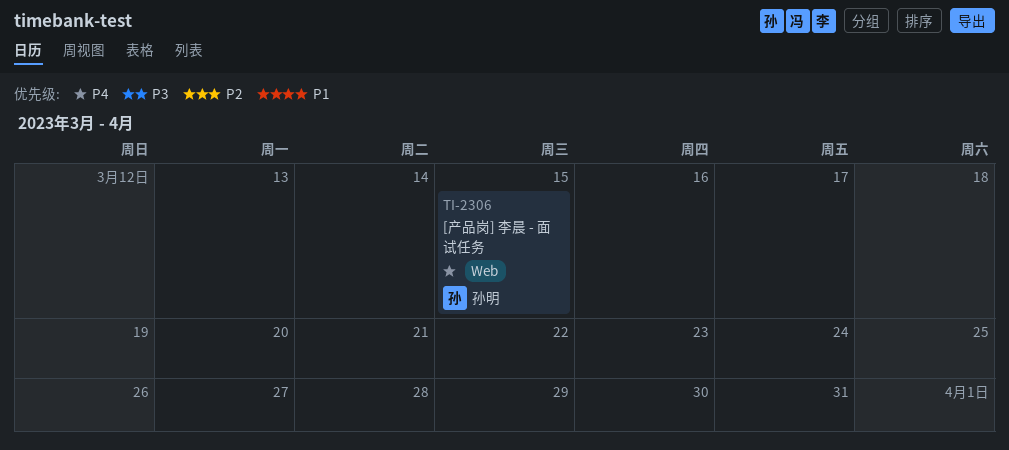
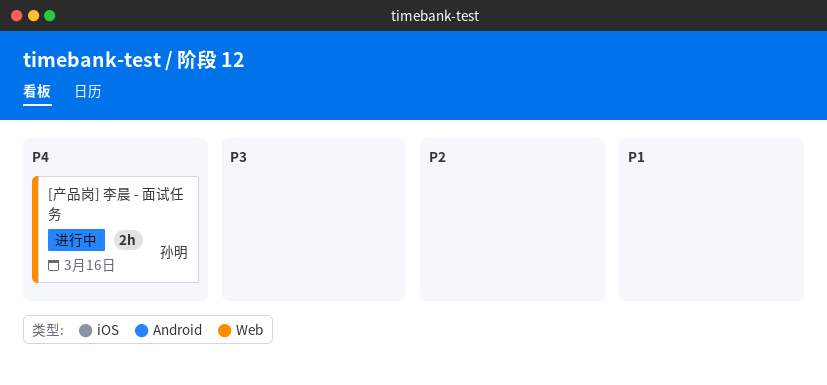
[产品岗] 李晨 - 面试任务, due: Mar 15 -> Mar 16

